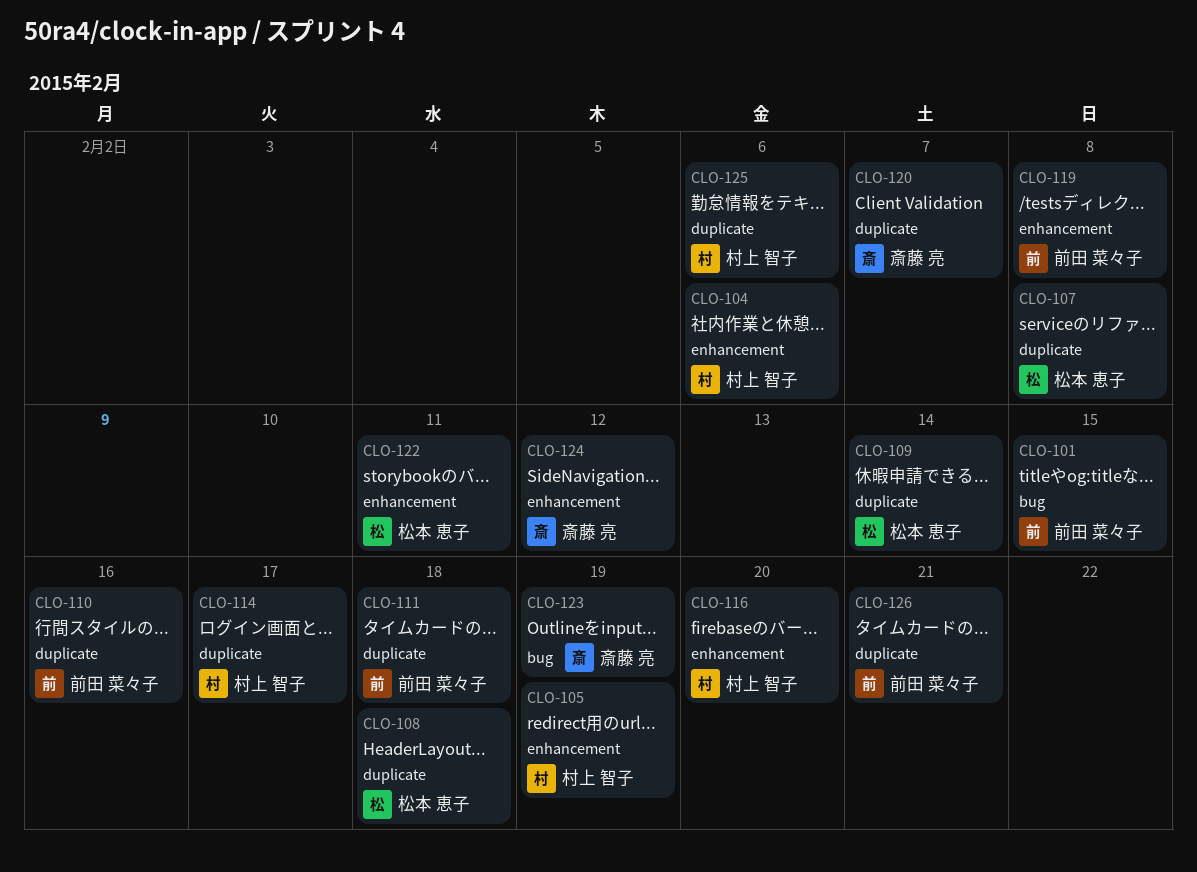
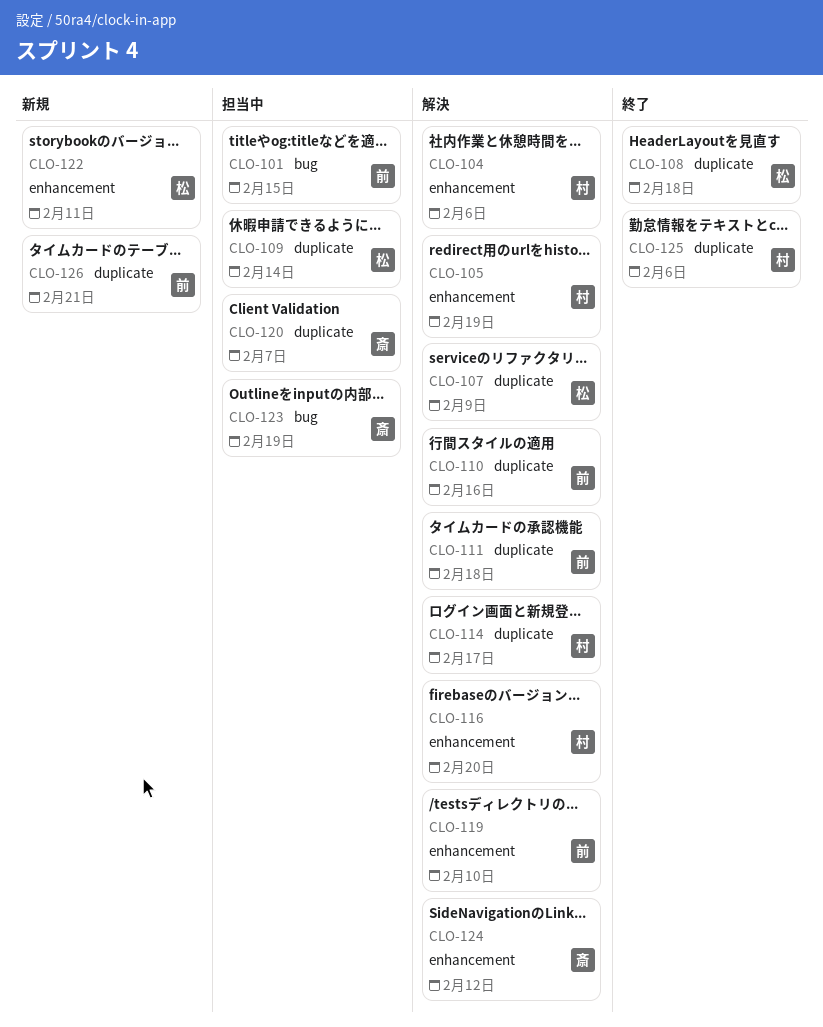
CLO-107, due: Feb 8 -> Feb 9
CLO-119, due: Feb 8 -> Feb 10

